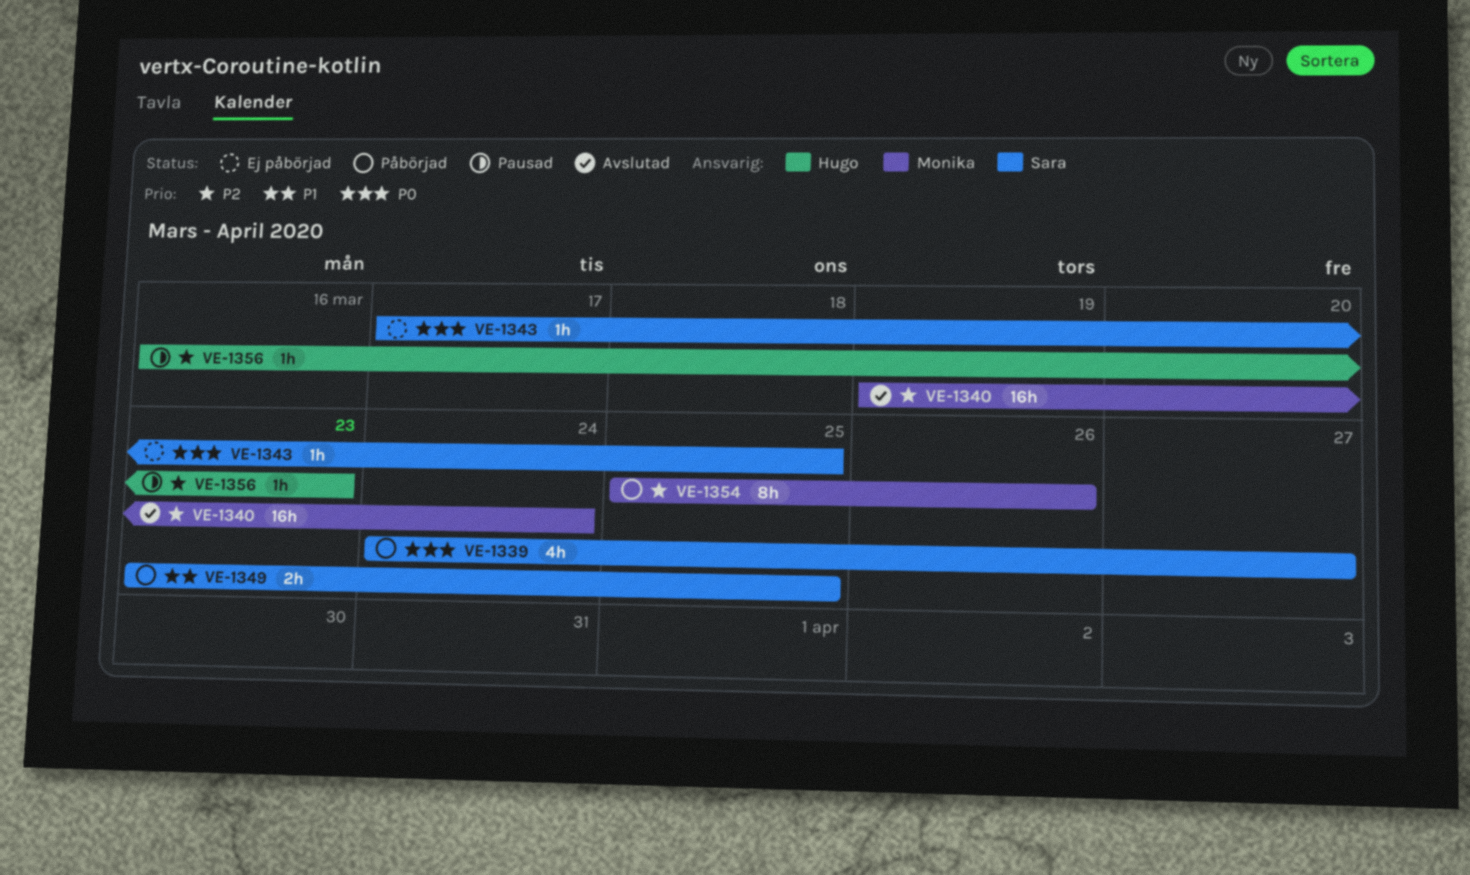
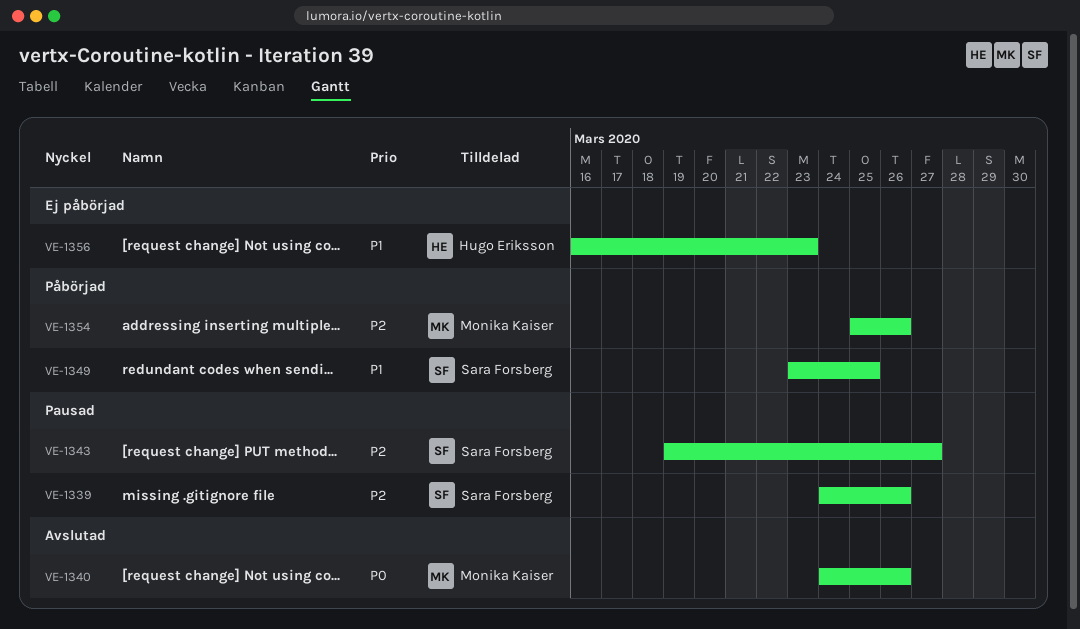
VE-1339, status: Påbörjad -> Pausad
VE-1339, priority: P0 -> P2
VE-1339, due: Mar 27 -> Mar 26
VE-1340, priority: P2 -> P0
VE-1340, start: Mar 19 -> Mar 24
VE-1340, due: Mar 24 -> Mar 26
VE-1343, status: Ej påbörjad -> Pausad
VE-1343, priority: P0 -> P2
VE-1343, start: Mar 17 -> Mar 19
VE-1343, due: Mar 25 -> Mar 27
VE-1356, status: Pausad -> Ej påbörjad
VE-1356, priority: P2 -> P1

